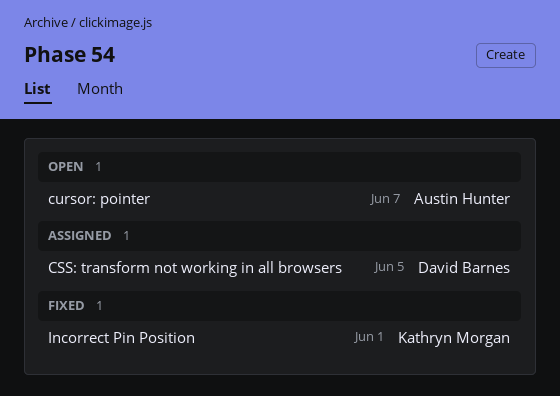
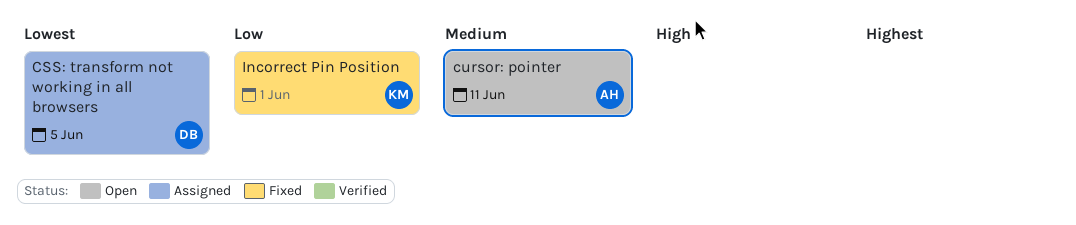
cursor: pointer, due: Jun 7 -> Jun 11

